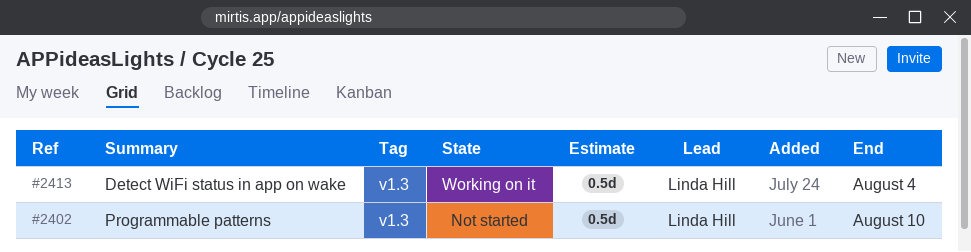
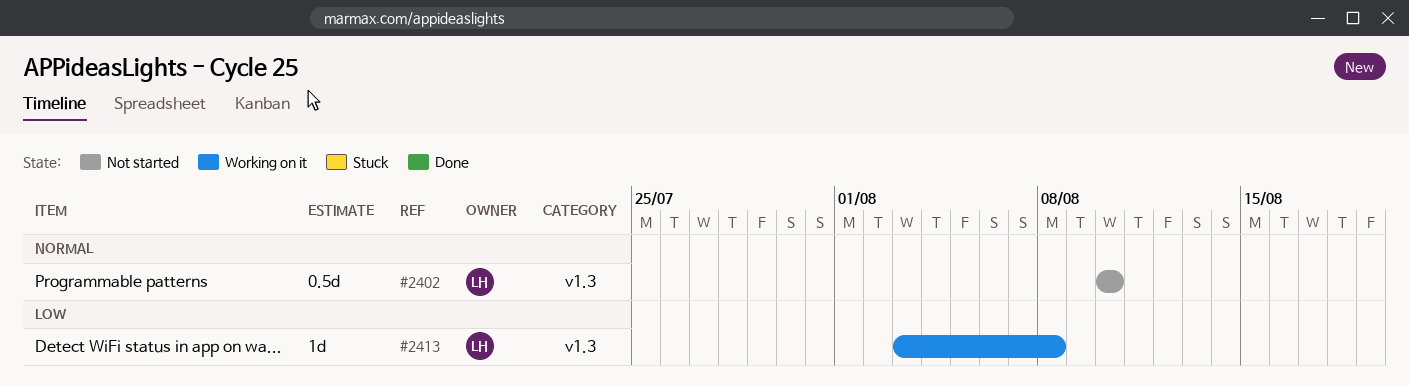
#2413, estimate: 0.5d -> 1d
#2413, due: Aug 4 -> Aug 8

